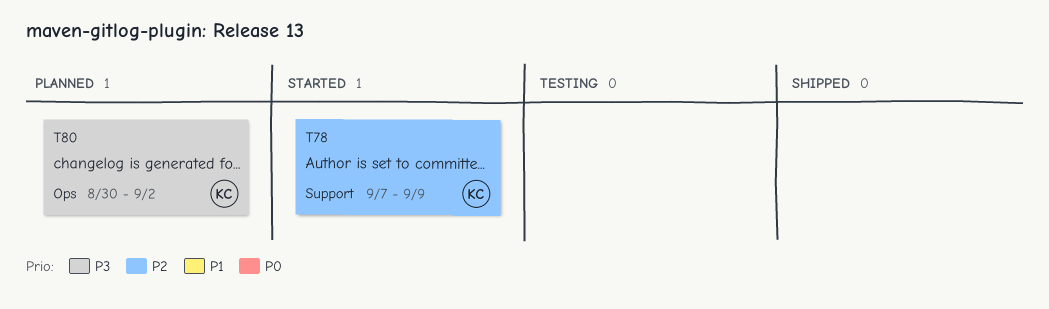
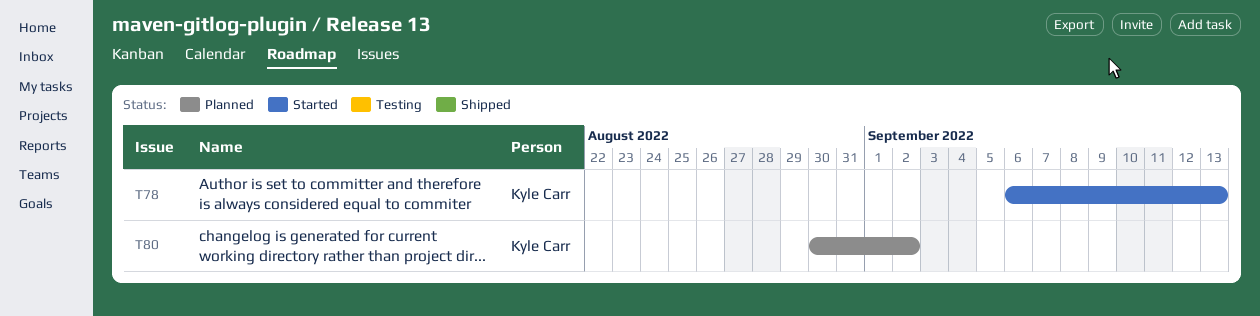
T78, start: Sep 7 -> Sep 6
T78, due: Sep 9 -> Sep 13

